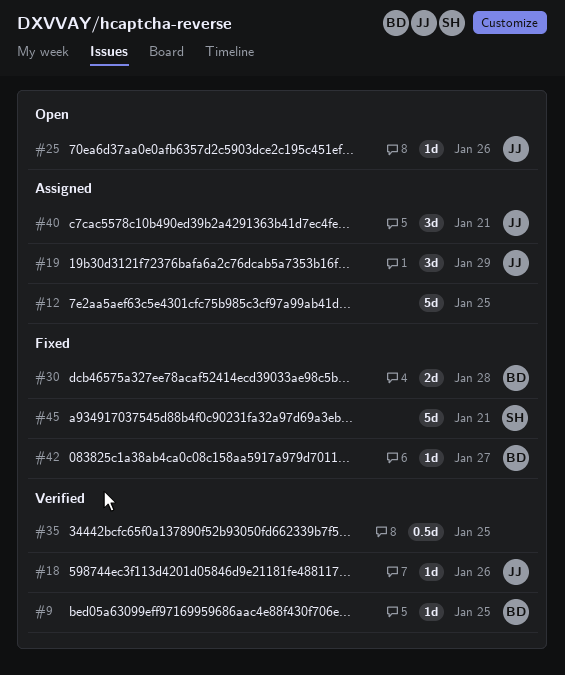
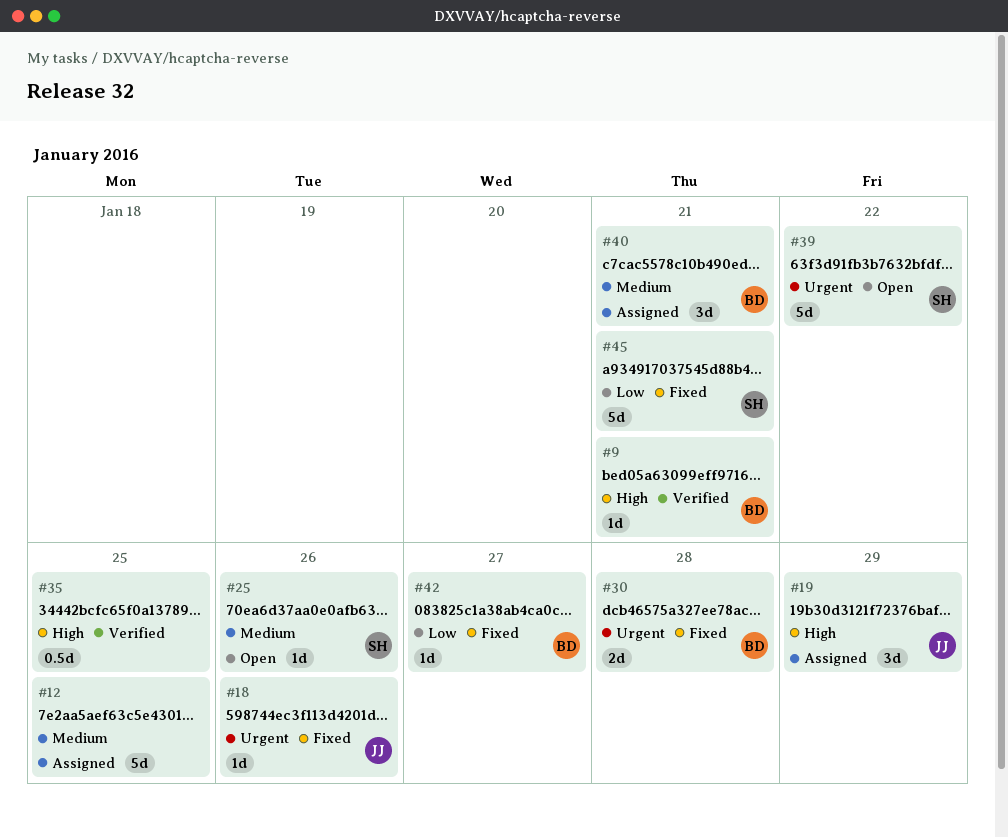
#9, due: Jan 25 -> Jan 21
#18, status: Verified -> Fixed
#25, owner: JJ -> SH
#39: none -> present
#40, owner: JJ -> BD

